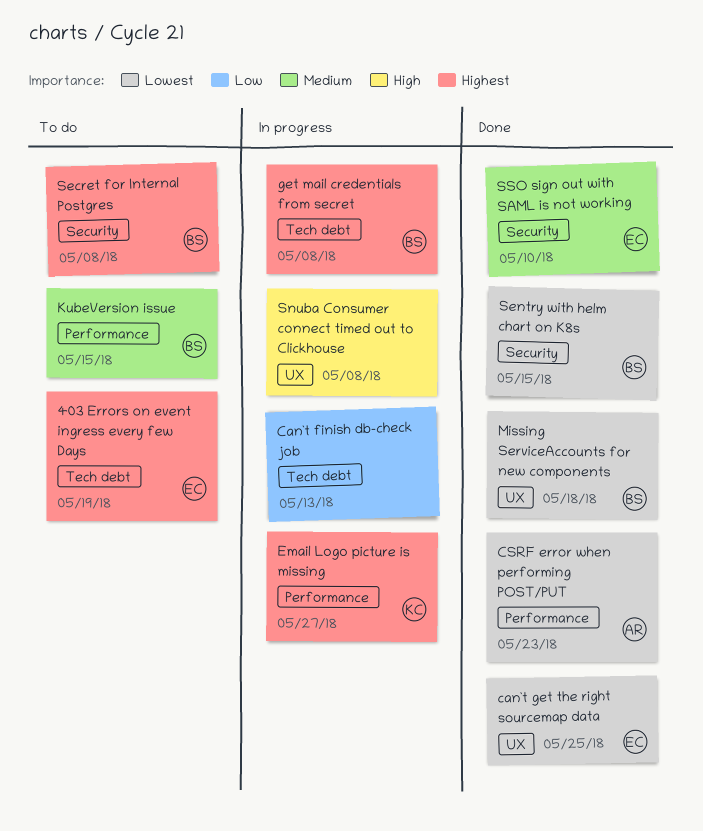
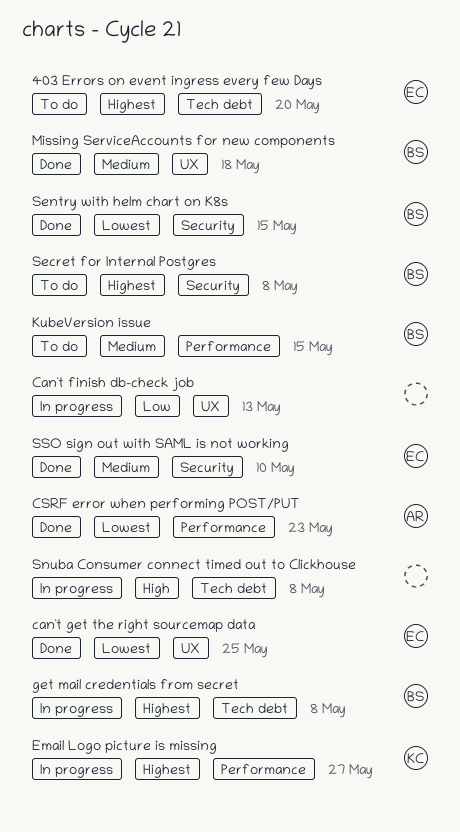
403 Errors on event ingress every few Days, due: May 19 -> May 20
Can`t finish db-check job, label: Tech debt -> UX
Missing ServiceAccounts for new components, priority: Lowest -> Medium
Snuba Consumer connect timed out to Clickhouse, label: UX -> Tech debt

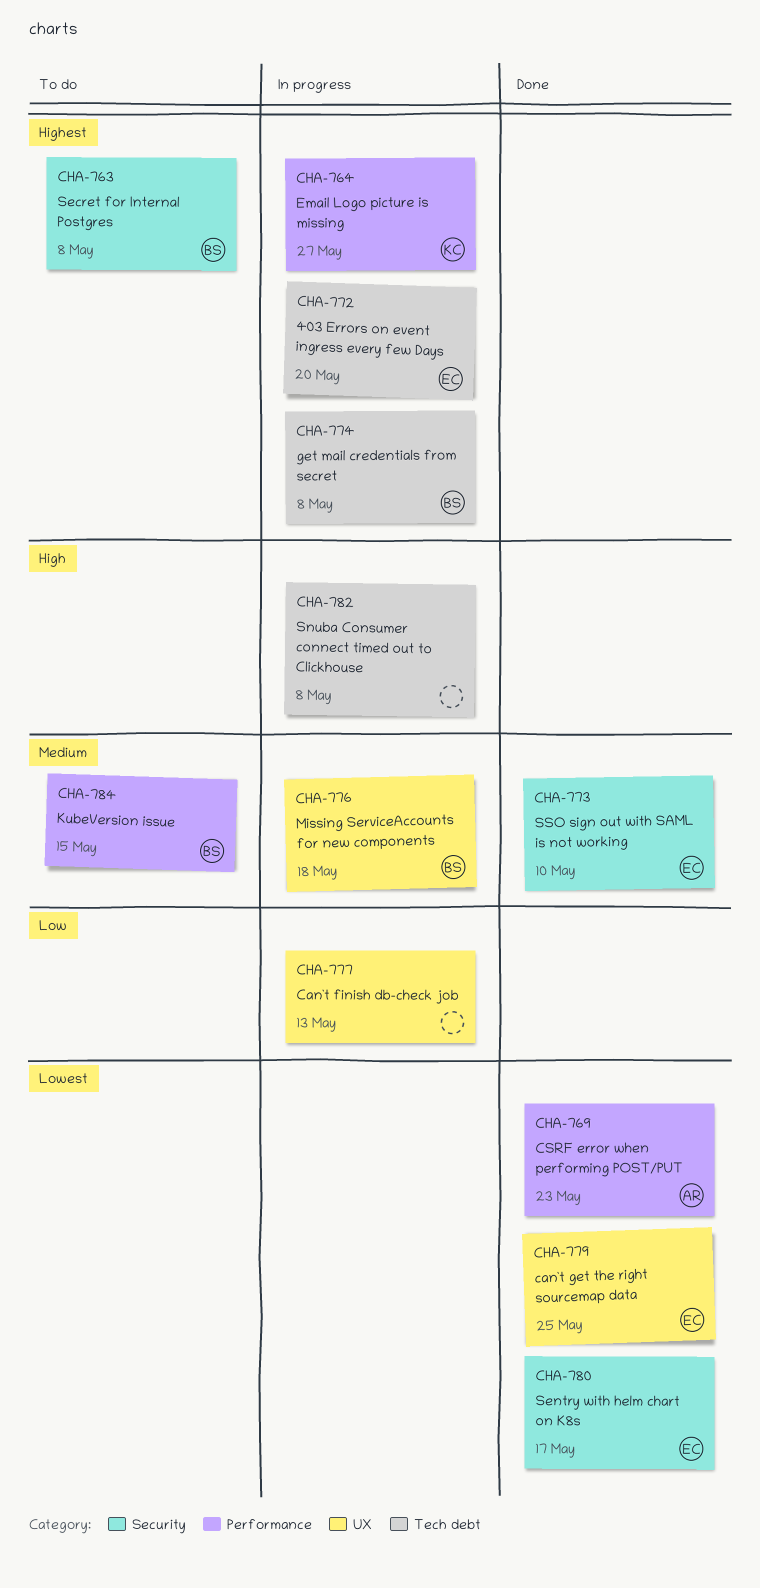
403 Errors on event ingress every few Days, status: To do -> In progress
Missing ServiceAccounts for new components, status: Done -> In progress
Sentry with helm chart on K8s, owner: BS -> EC
Sentry with helm chart on K8s, due: May 15 -> May 17

